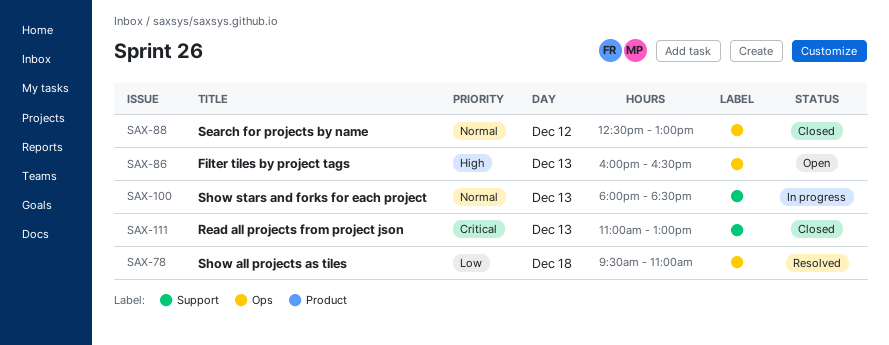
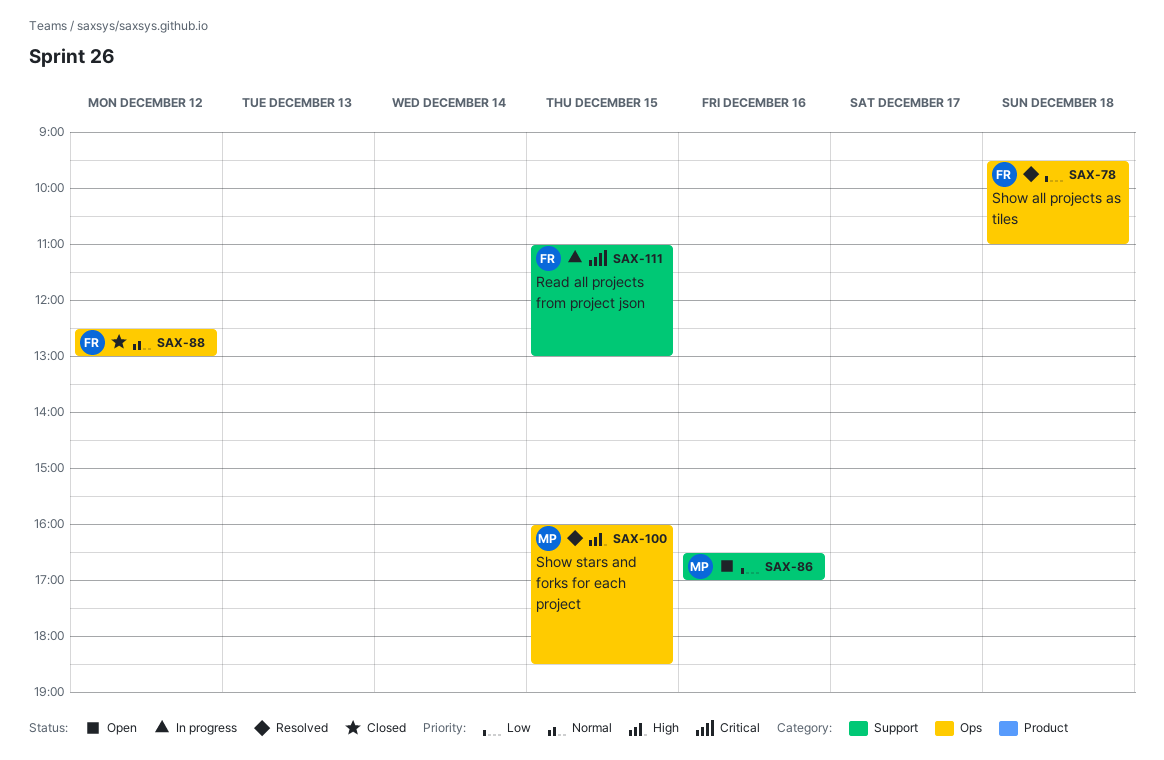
SAX-86, priority: High -> Low
SAX-86, label: Ops -> Support
SAX-86, day: Dec 13 -> Dec 16
SAX-86, begins: 16:00 -> 16:30
SAX-86, ends: 16:30 -> 17:00
SAX-100, status: In progress -> Resolved
SAX-100, priority: Normal -> High
SAX-100, label: Support -> Ops
SAX-100, day: Dec 13 -> Dec 15
SAX-100, begins: 18:00 -> 16:00
SAX-111, status: Closed -> In progress
SAX-111, day: Dec 13 -> Dec 15

